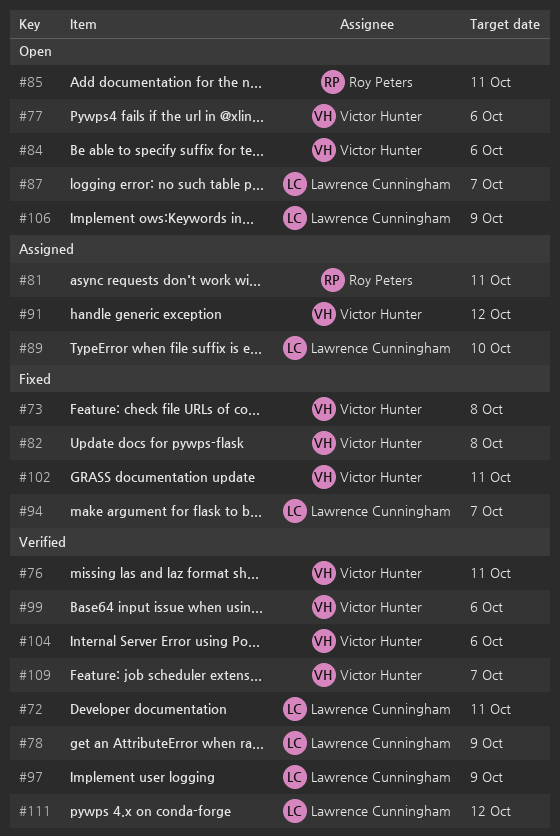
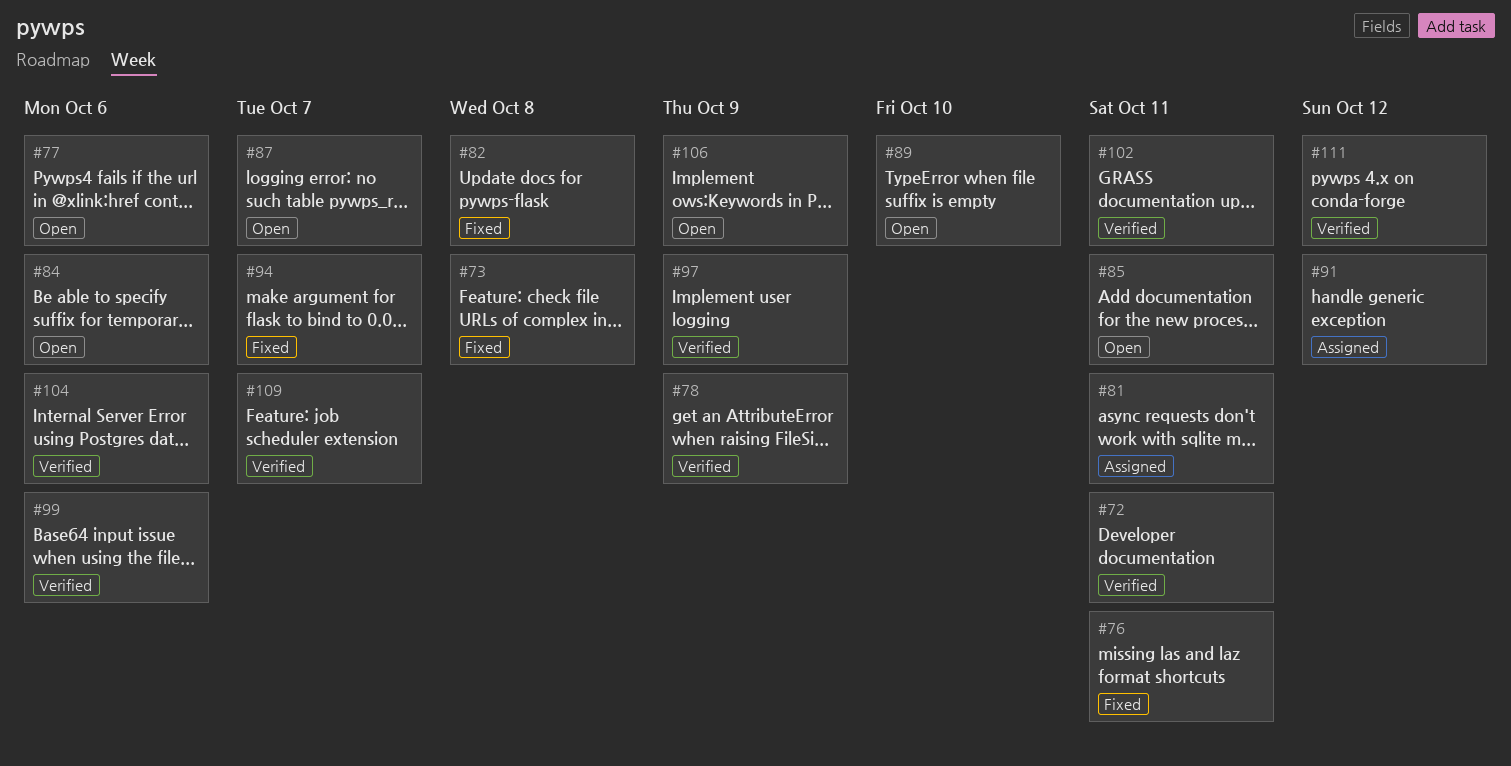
#76, status: Verified -> Fixed
#89, status: Assigned -> Open
#102, status: Fixed -> Verified

